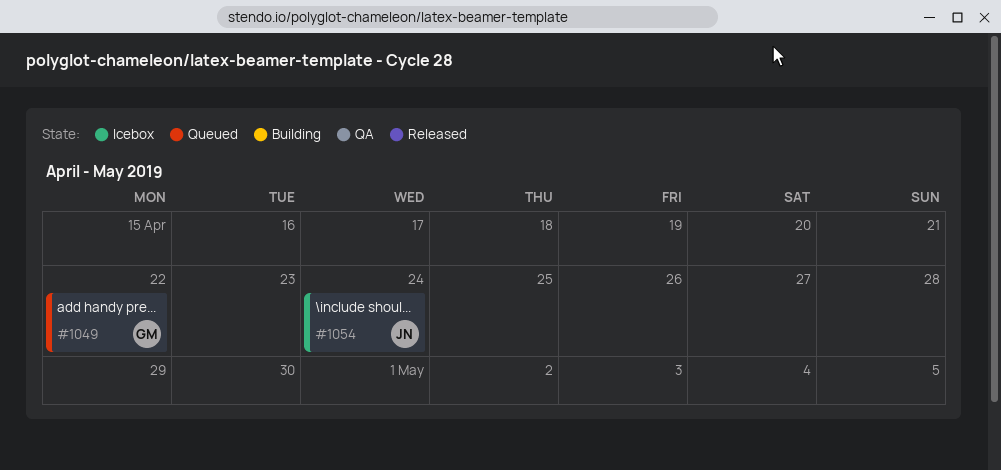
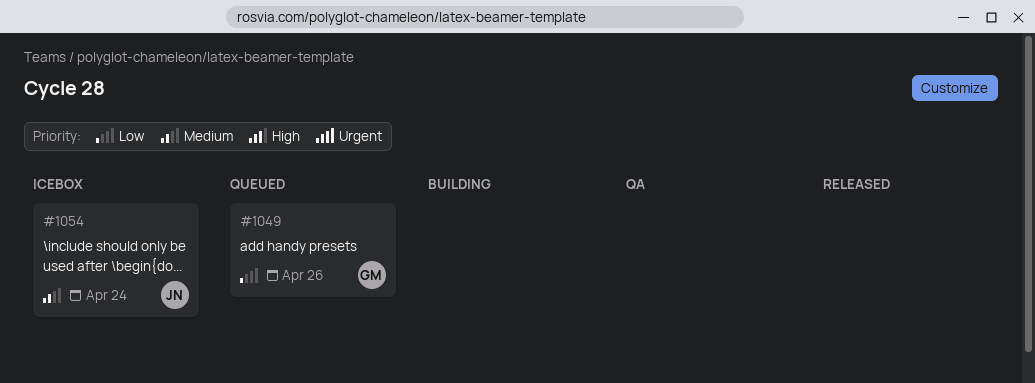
#1049, due: Apr 22 -> Apr 26

